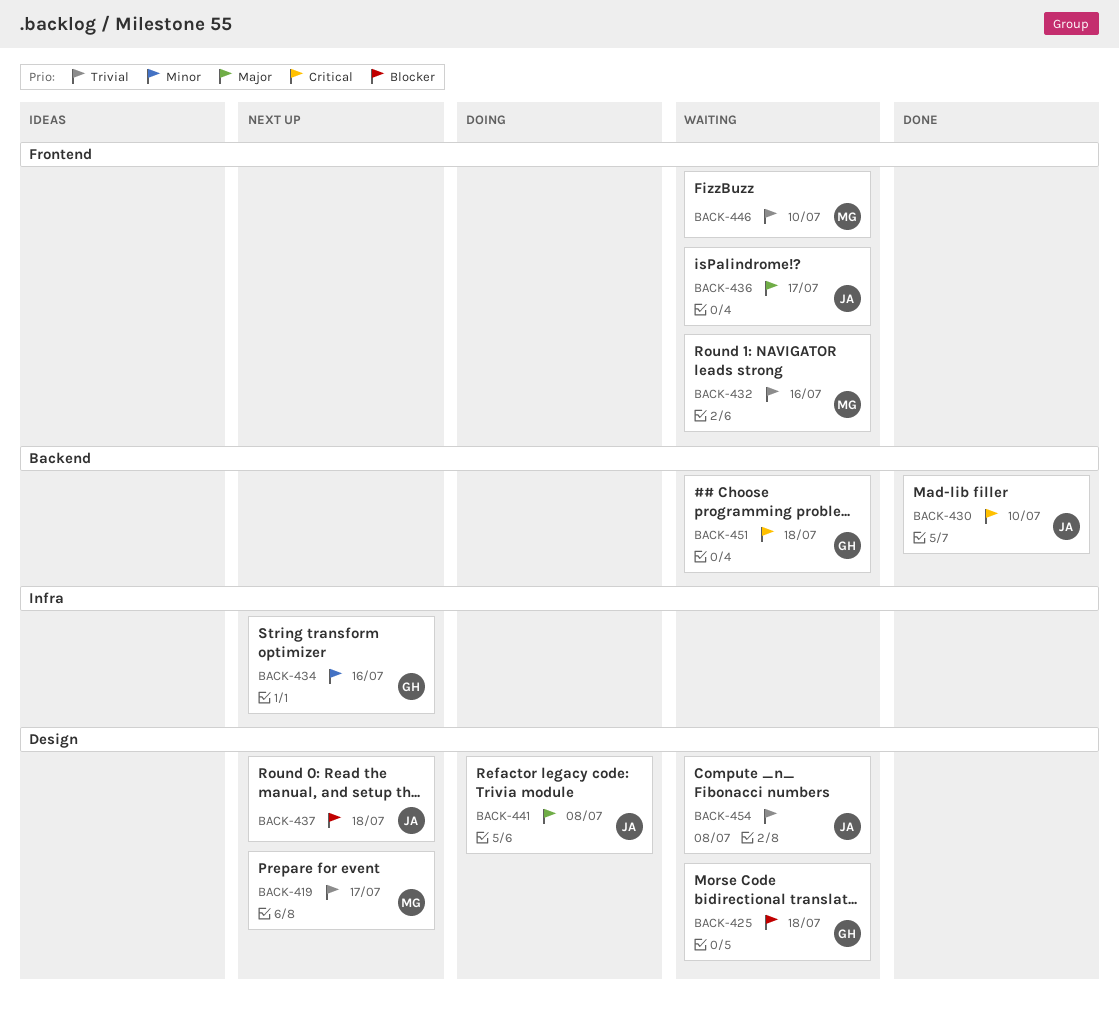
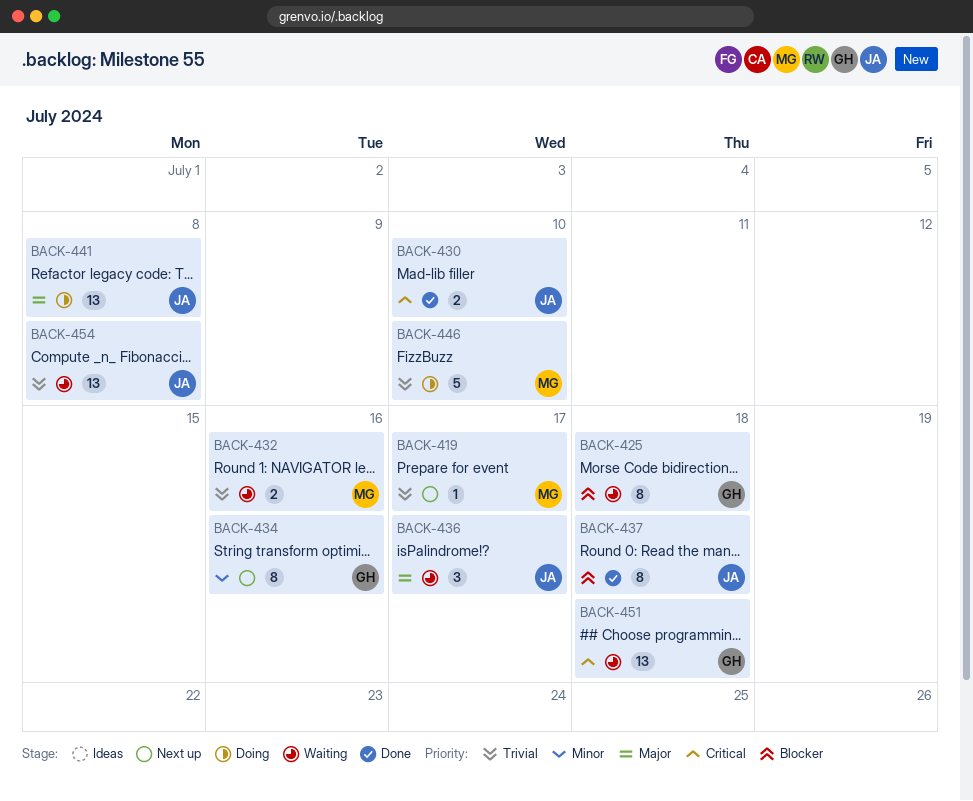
BACK-437, status: Next up -> Done
BACK-446, status: Waiting -> Doing

